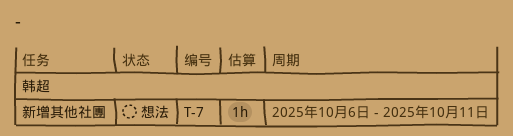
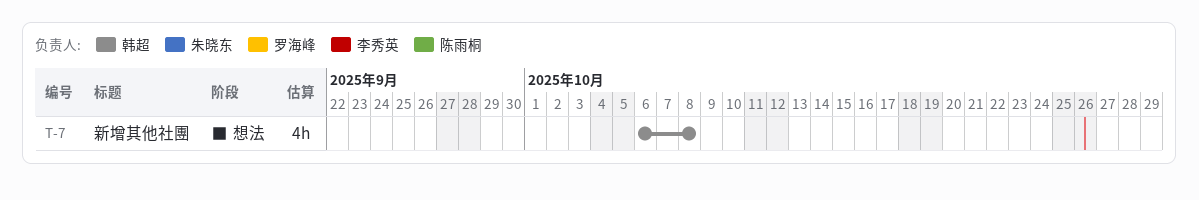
T-7, estimate: 1h -> 4h
T-7, due: Oct 11 -> Oct 8

